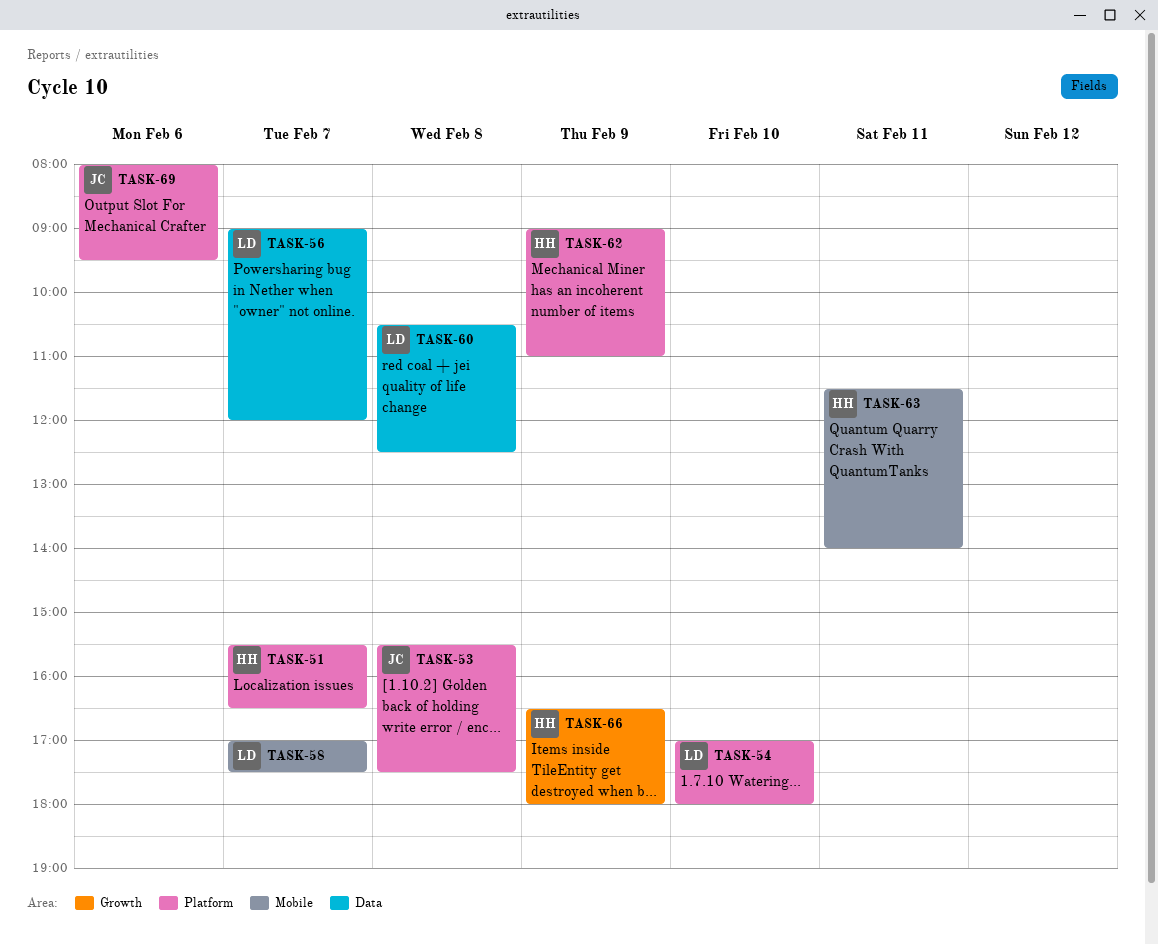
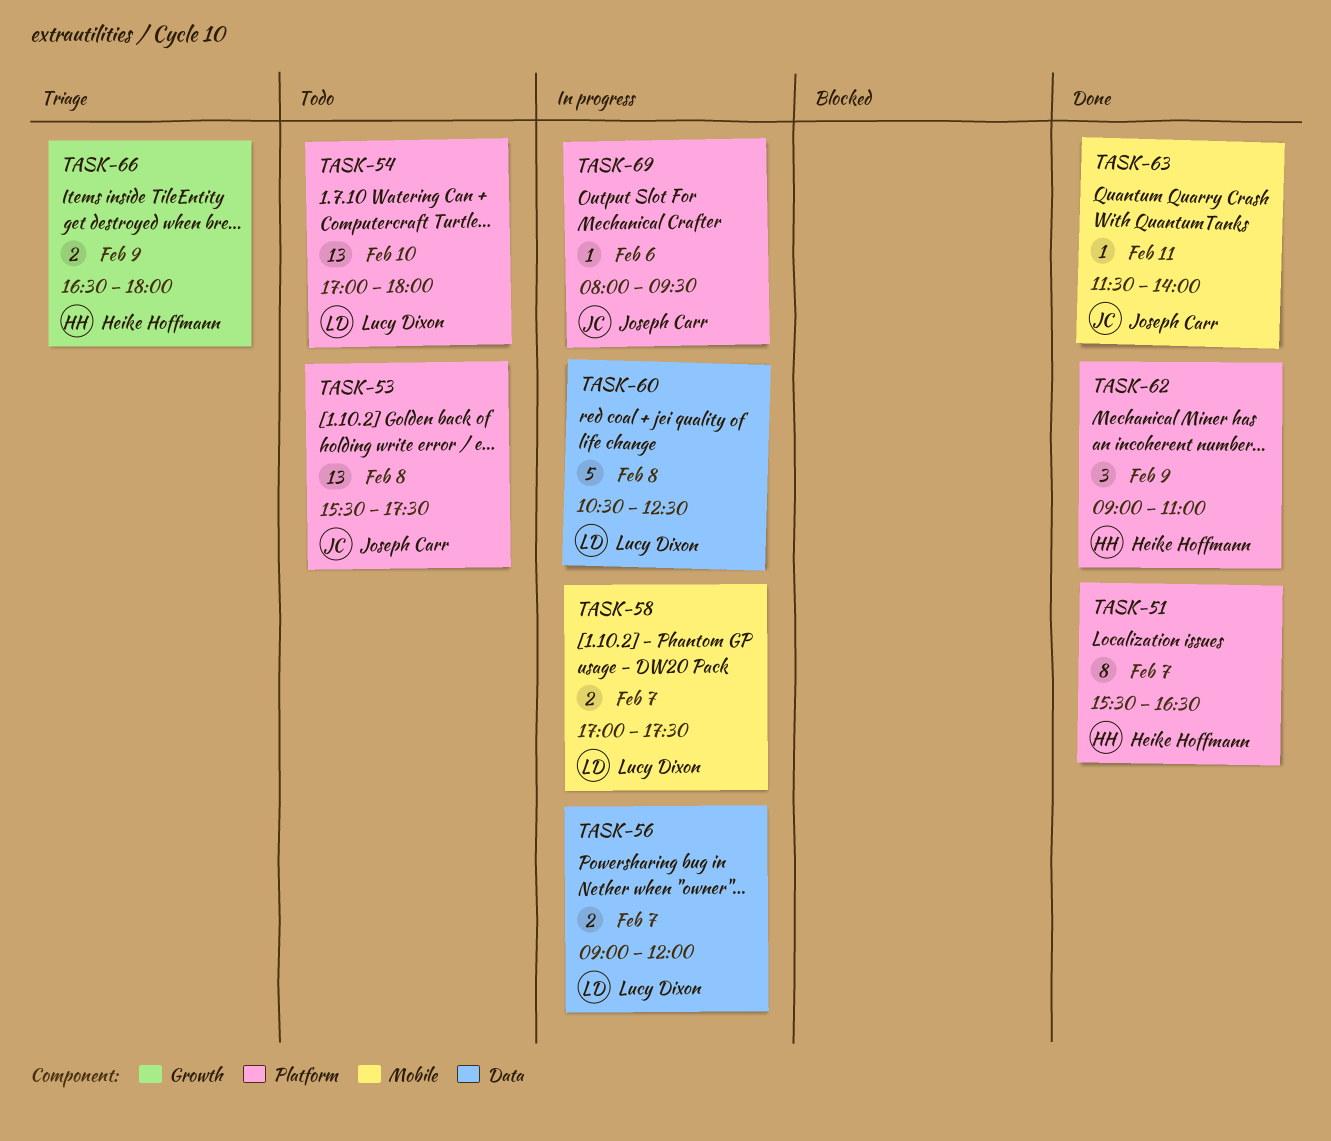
TASK-63, owner: Heike Hoffmann -> Joseph Carr

